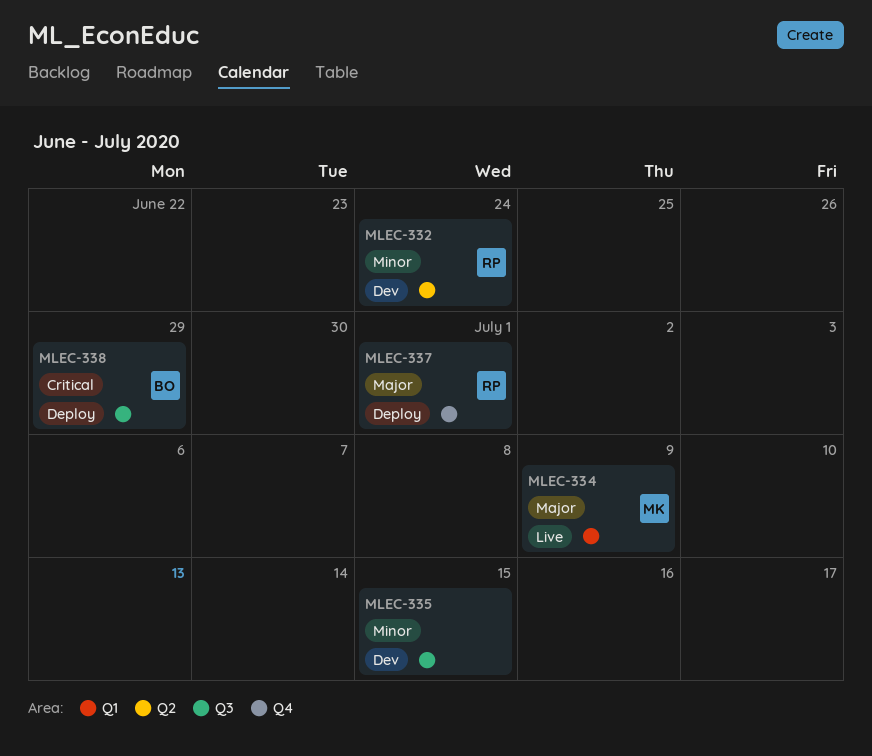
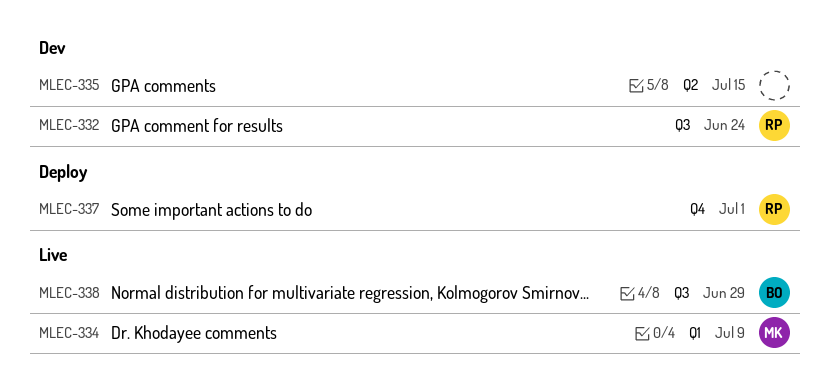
MLEC-332, label: Q2 -> Q3
MLEC-335, label: Q3 -> Q2
MLEC-338, status: Deploy -> Live

